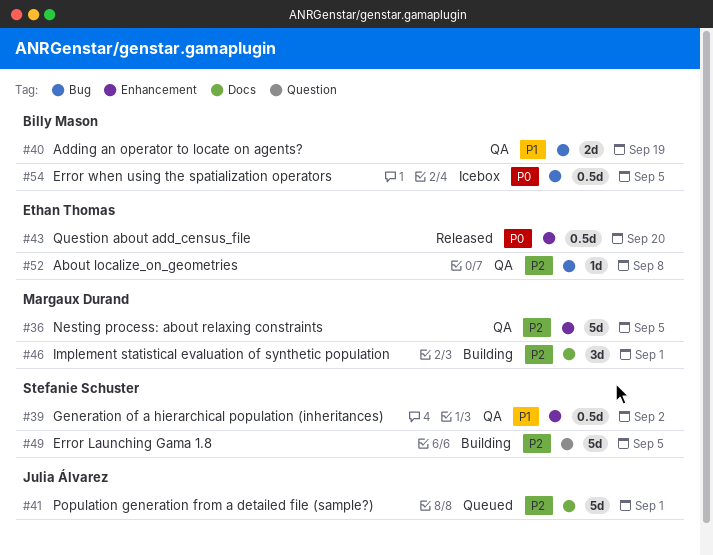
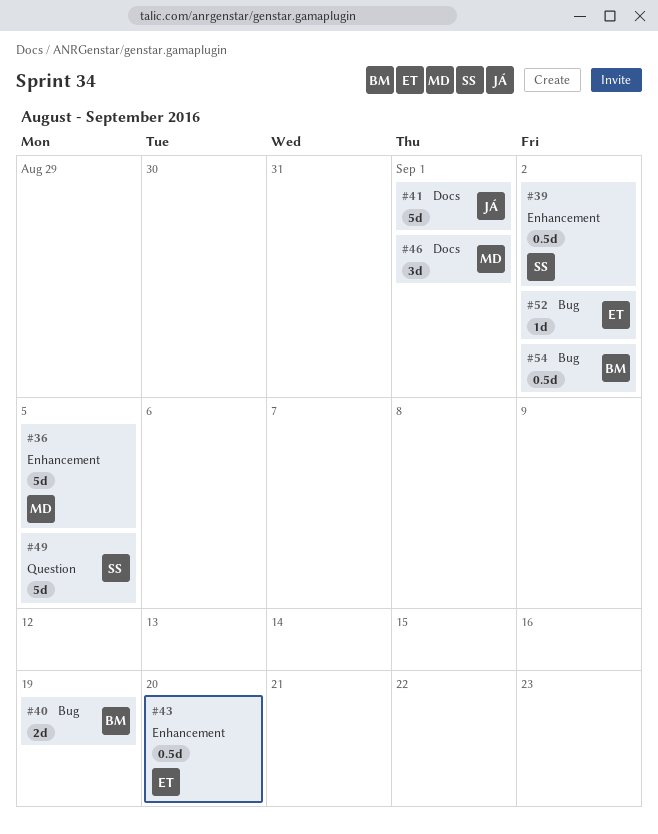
#52, due: Sep 8 -> Sep 2
#54, due: Sep 5 -> Sep 2

